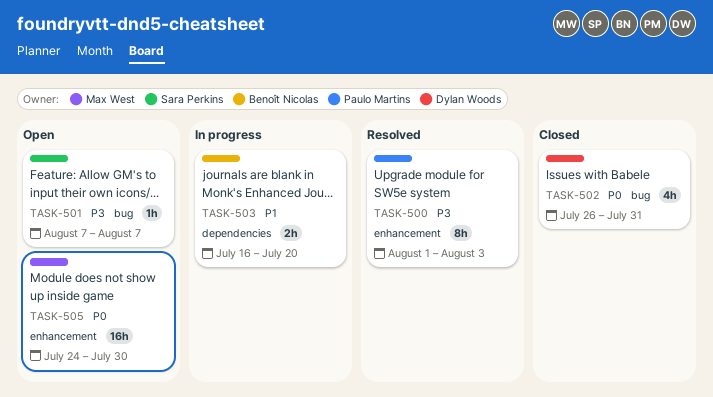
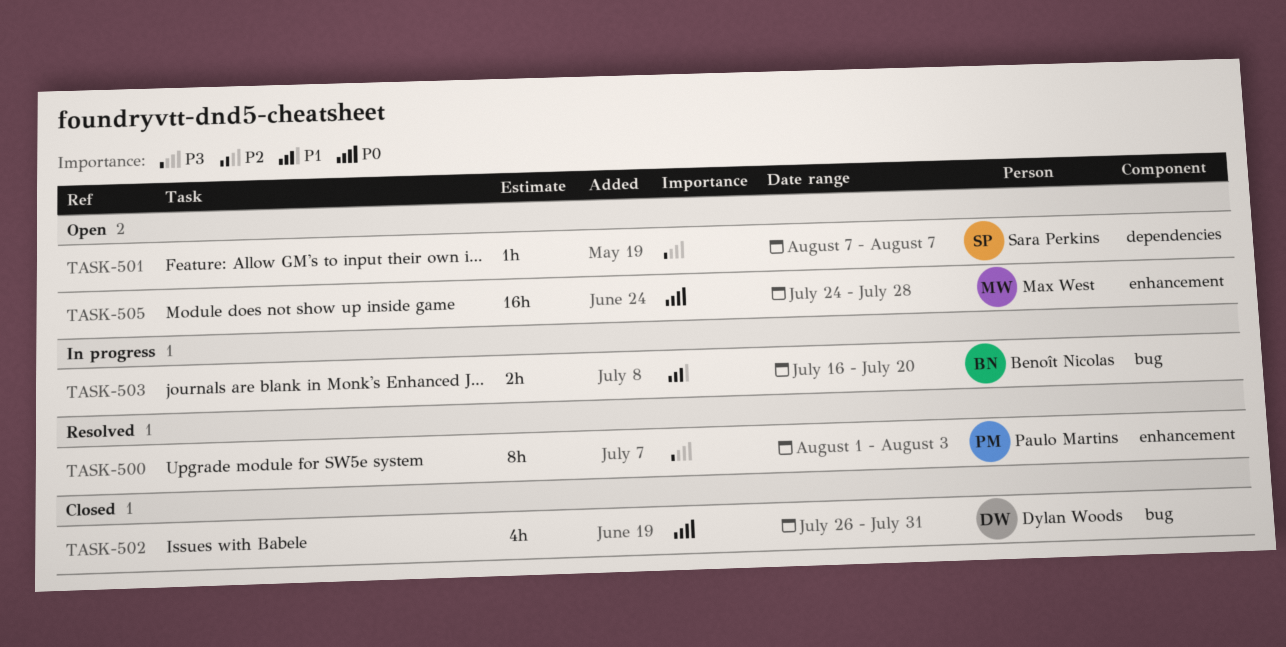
TASK-501, label: bug -> dependencies
TASK-503, label: dependencies -> bug
TASK-505, due: Jul 30 -> Jul 28

